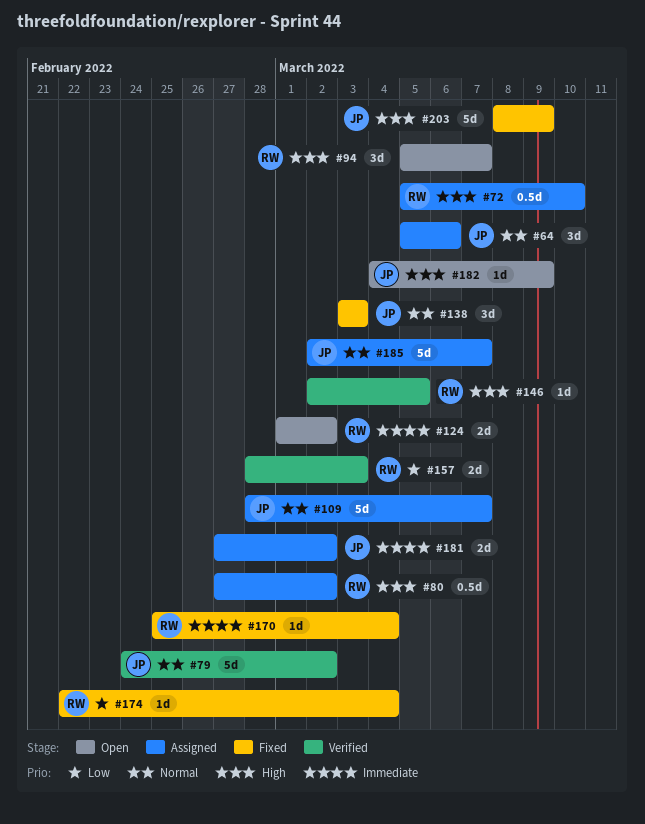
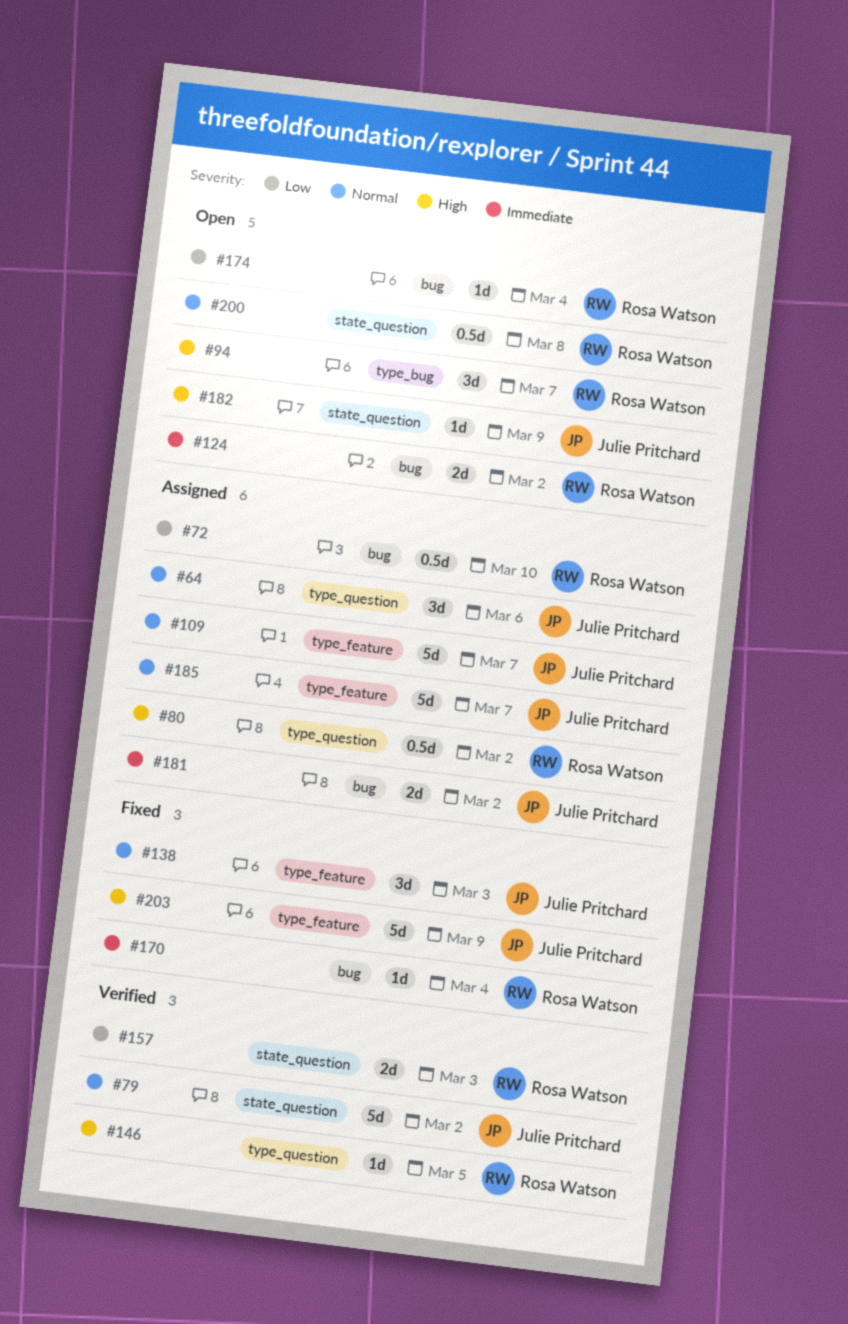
#72, priority: High -> Low
#174, status: Fixed -> Open
#200: none -> present

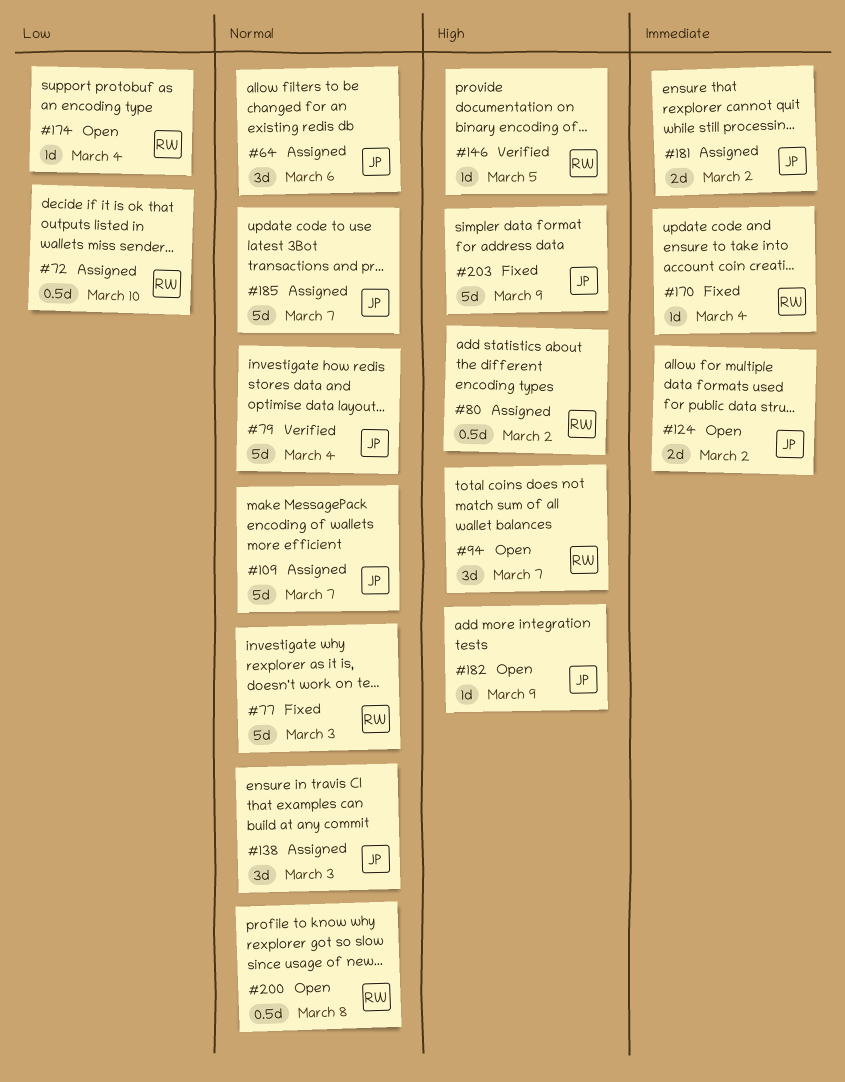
#77: none -> present
#79, due: Mar 2 -> Mar 4
#124, owner: Rosa Watson -> Julie Pritchard
#138, status: Fixed -> Assigned
#157: present -> none

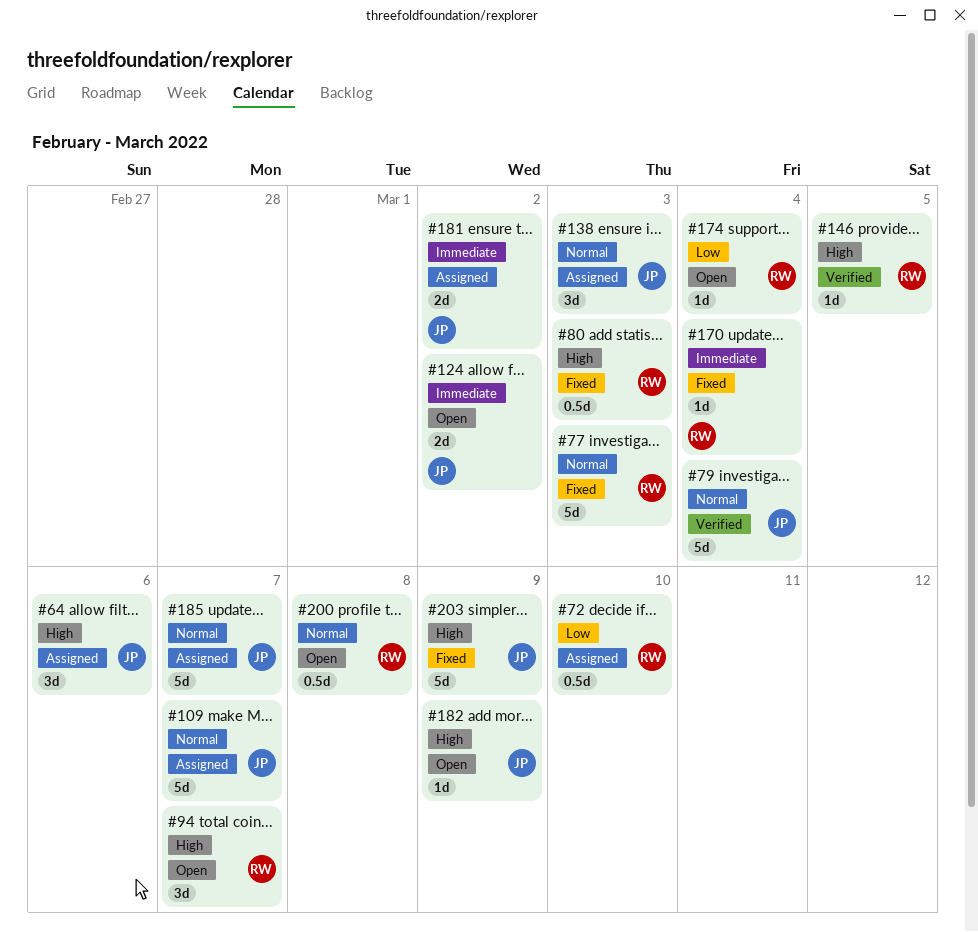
#64, priority: Normal -> High
#80, status: Assigned -> Fixed
#80, due: Mar 2 -> Mar 3

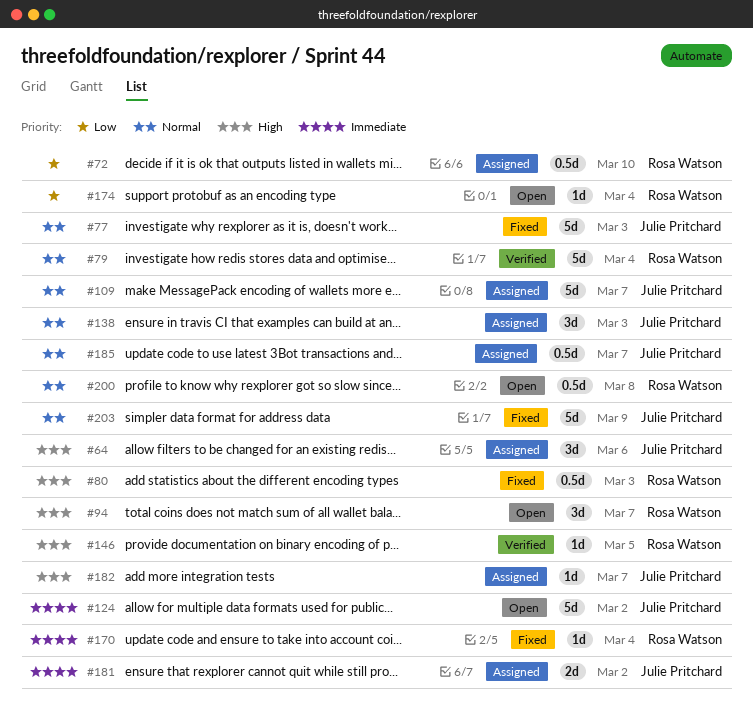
#77, owner: Rosa Watson -> Julie Pritchard
#79, owner: Julie Pritchard -> Rosa Watson
#124, estimate: 2d -> 5d
#182, status: Open -> Assigned
#182, due: Mar 9 -> Mar 7
#185, estimate: 5d -> 0.5d
#203, priority: High -> Normal

